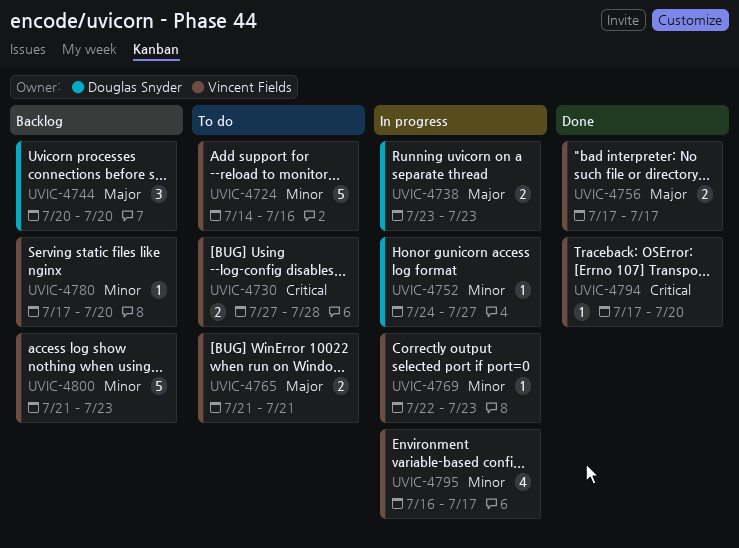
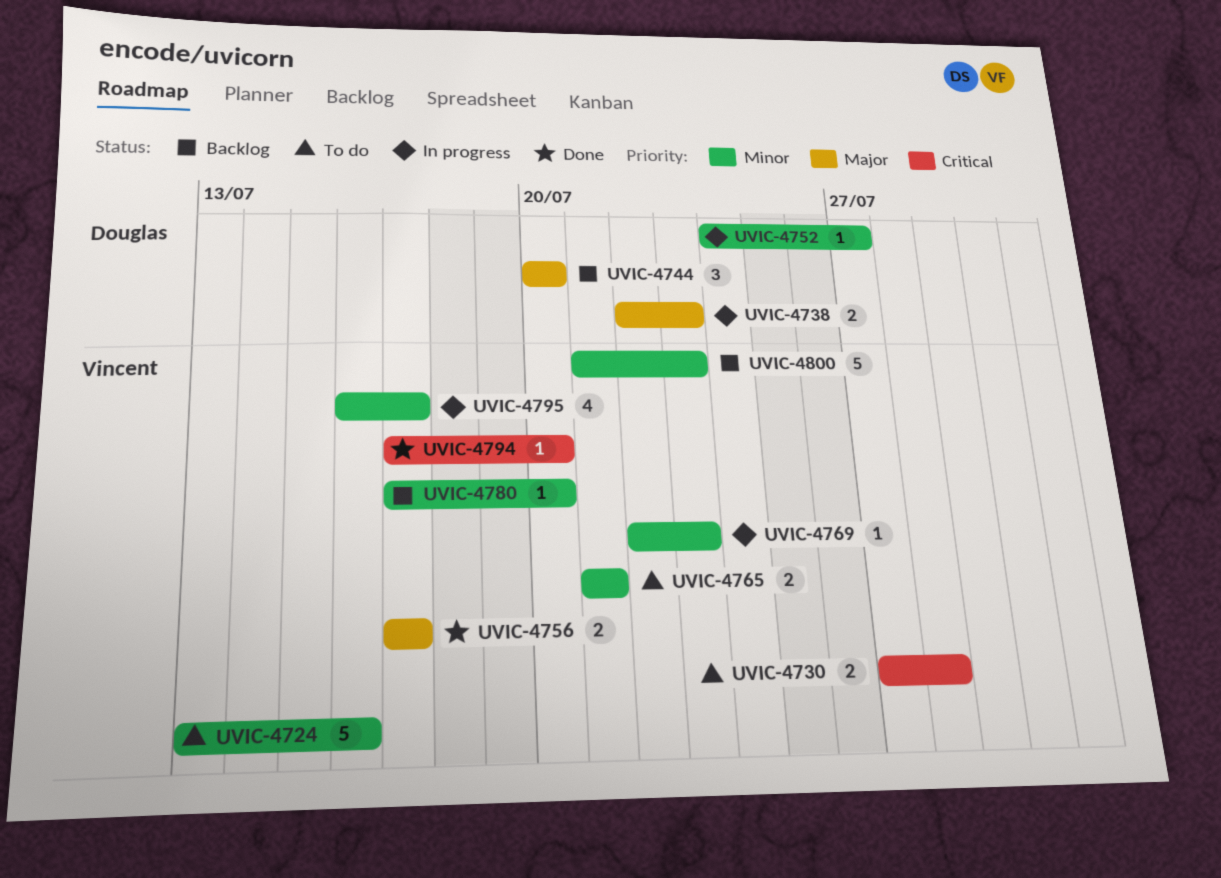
UVIC-4724, start: Jul 14 -> Jul 13
UVIC-4738, start: Jul 23 -> Jul 22
UVIC-4765, priority: Major -> Minor

